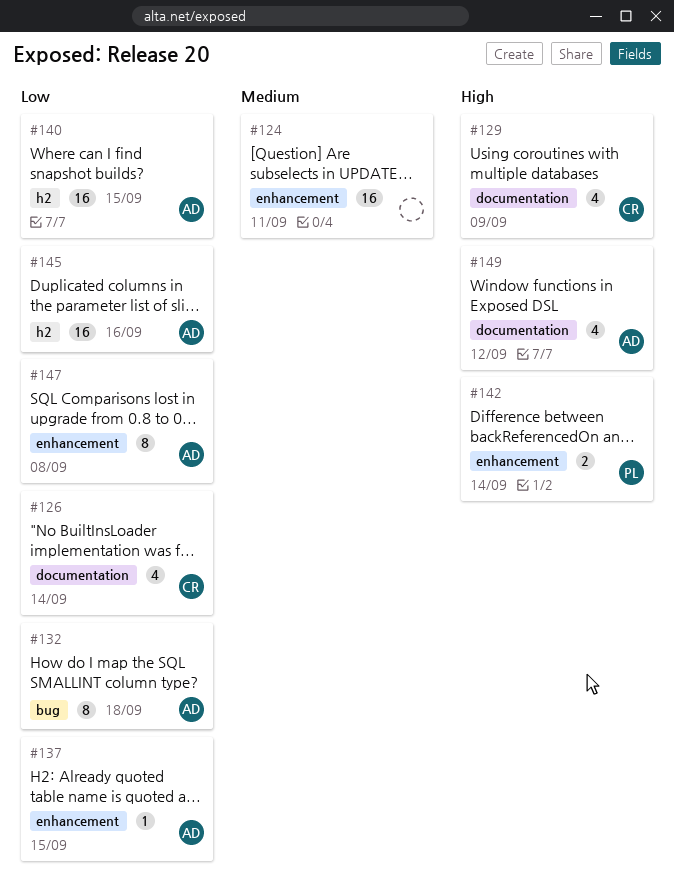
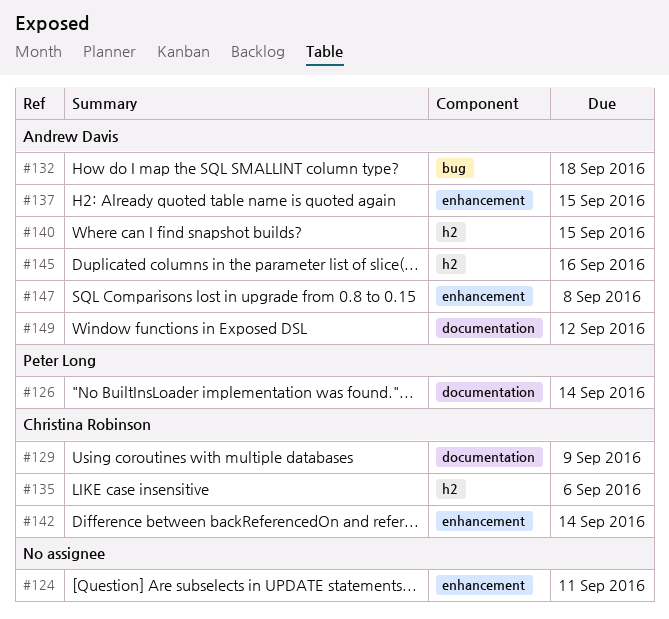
#126, owner: Christina Robinson -> Peter Long
#135: none -> present
#142, owner: Peter Long -> Christina Robinson

